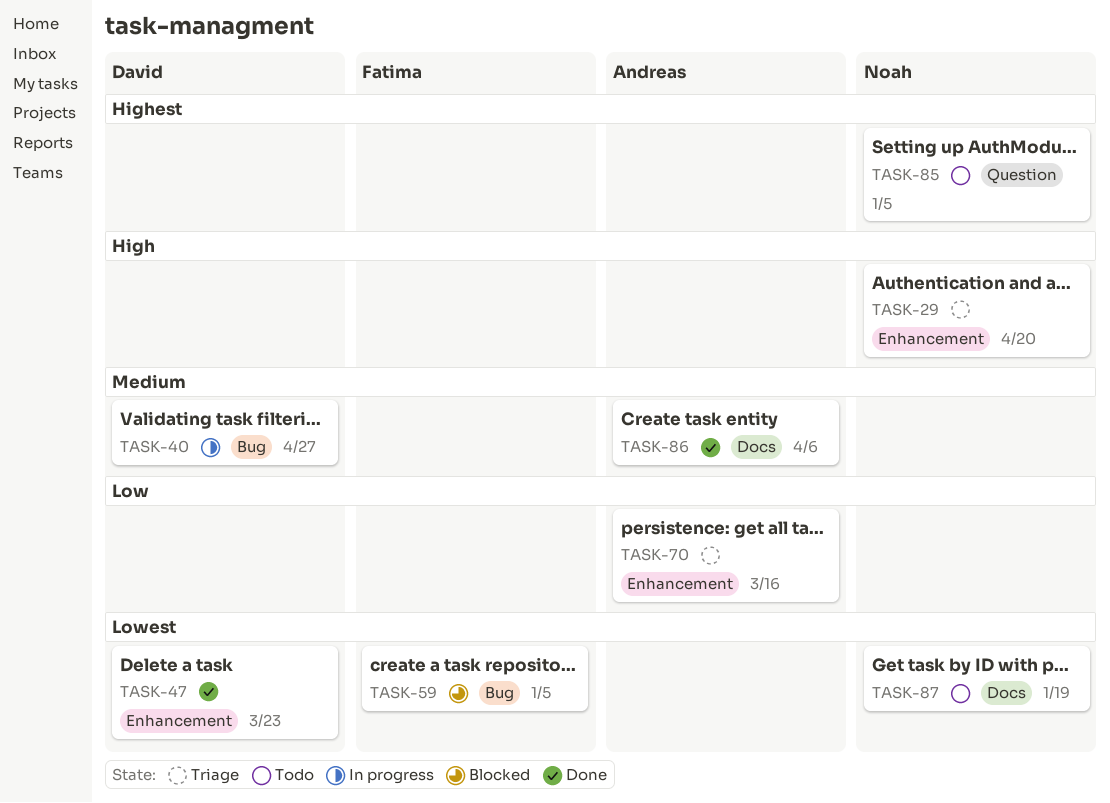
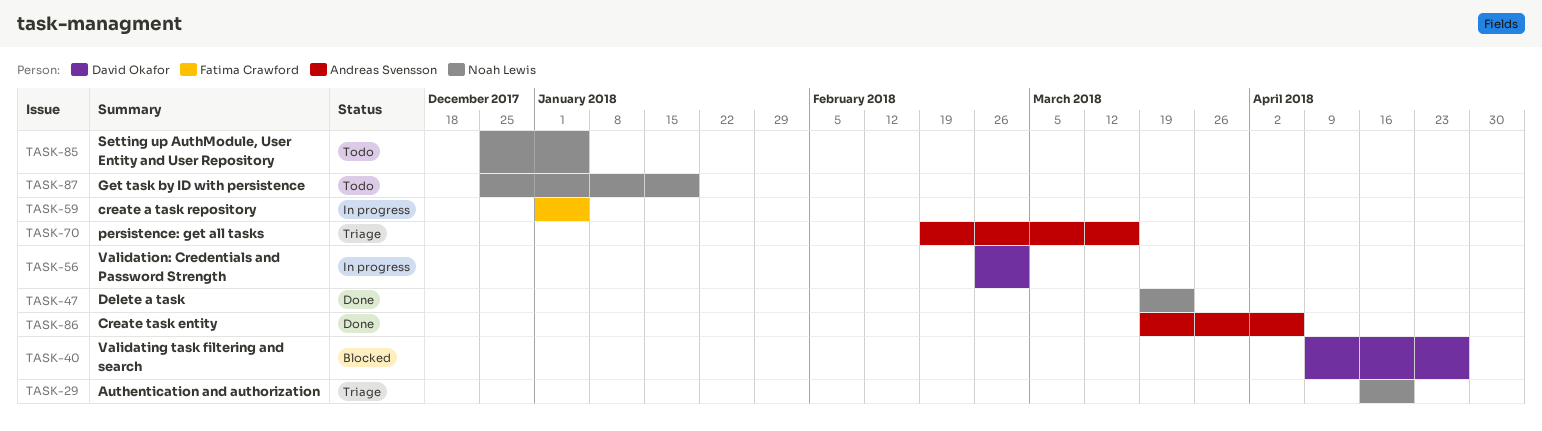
TASK-40, status: In progress -> Blocked
TASK-47, owner: David Okafor -> Noah Lewis
TASK-56: none -> present
TASK-59, status: Blocked -> In progress

